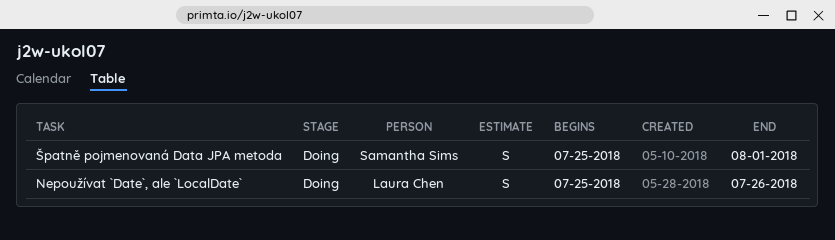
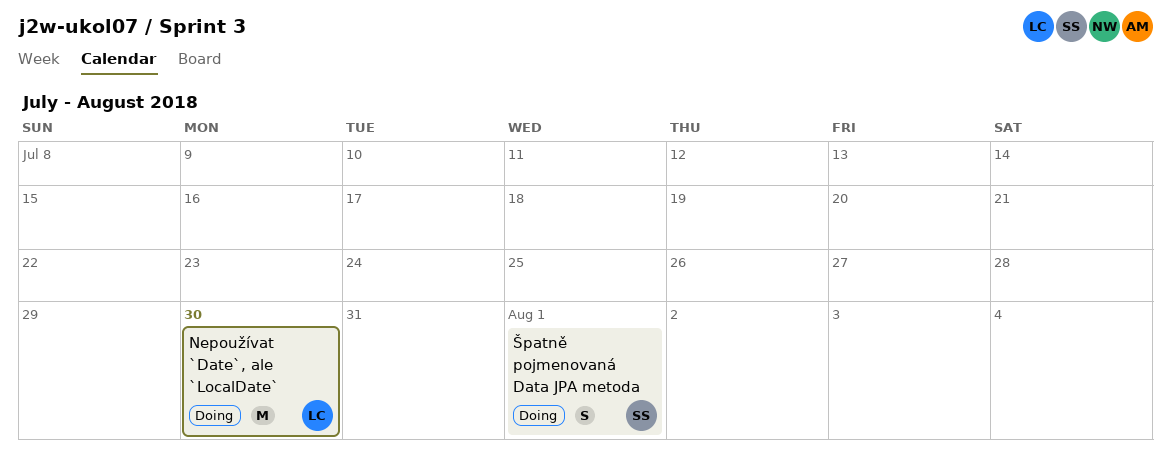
Nepoužívat `Date`, ale `LocalDate`, estimate: S -> M
Nepoužívat `Date`, ale `LocalDate`, due: Jul 26 -> Jul 30

